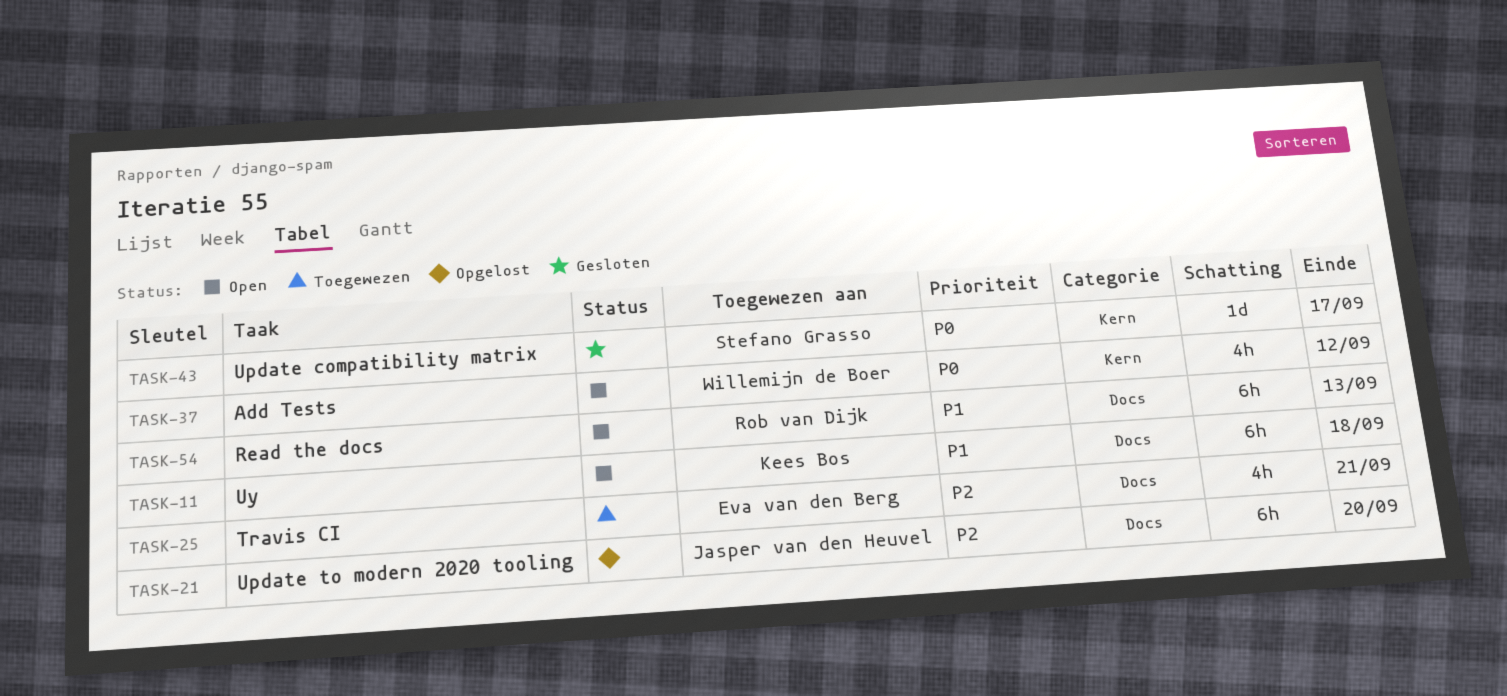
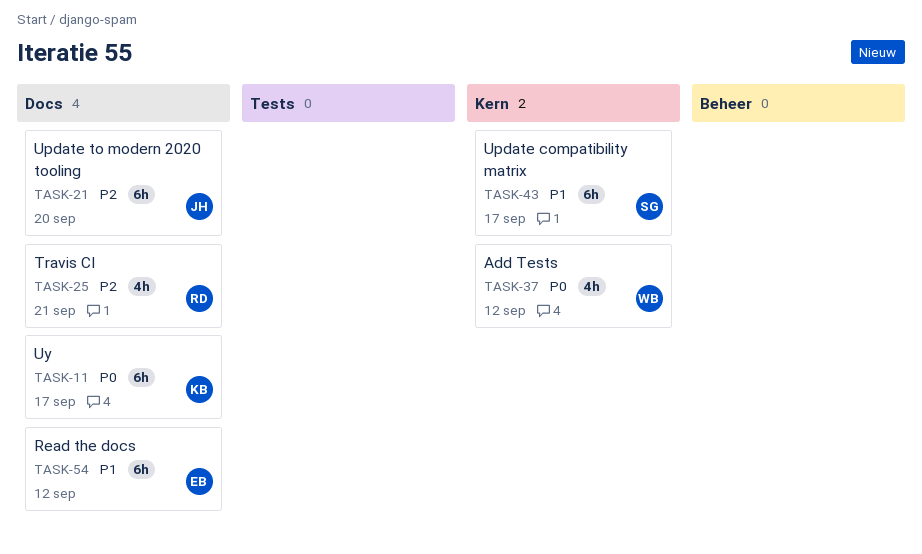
TASK-11, priority: P1 -> P0
TASK-11, due: Sep 18 -> Sep 17
TASK-25, owner: Eva van den Berg -> Rob van Dijk
TASK-43, priority: P0 -> P1
TASK-43, estimate: 1d -> 6h
TASK-54, owner: Rob van Dijk -> Eva van den Berg
TASK-54, due: Sep 13 -> Sep 12

